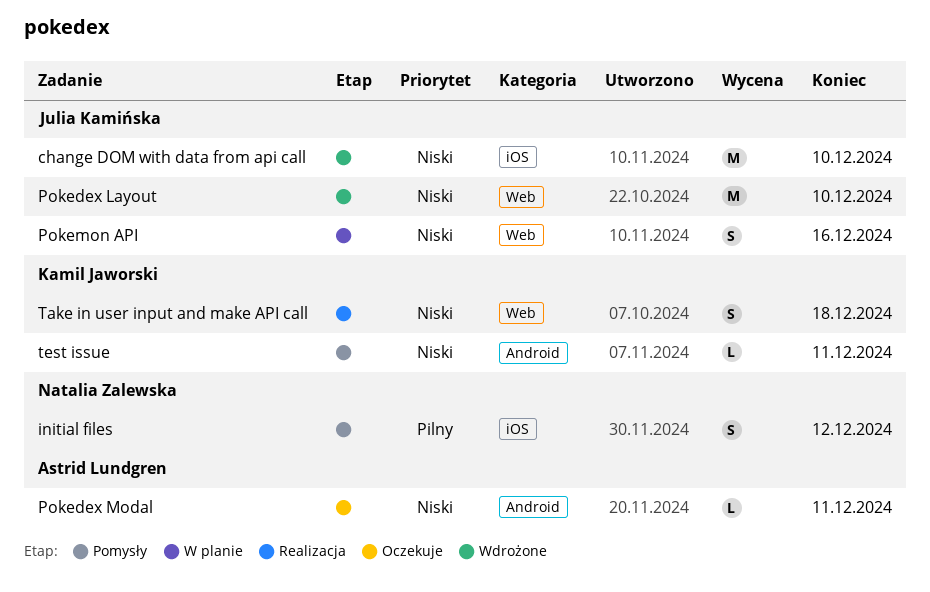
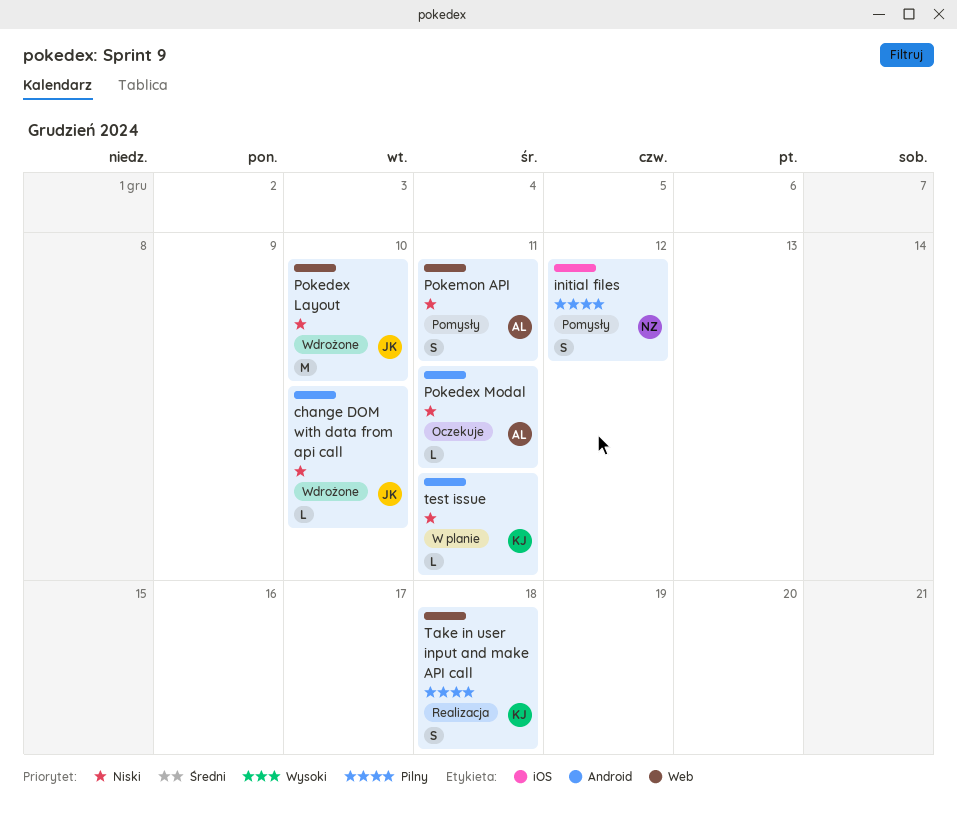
change DOM with data from api call, label: iOS -> Android
change DOM with data from api call, estimate: M -> L
Pokemon API, status: W planie -> Pomysły
Pokemon API, owner: Julia Kamińska -> Astrid Lundgren
Pokemon API, due: Dec 16 -> Dec 11
Take in user input and make API call, priority: Niski -> Pilny
test issue, status: Pomysły -> W planie

